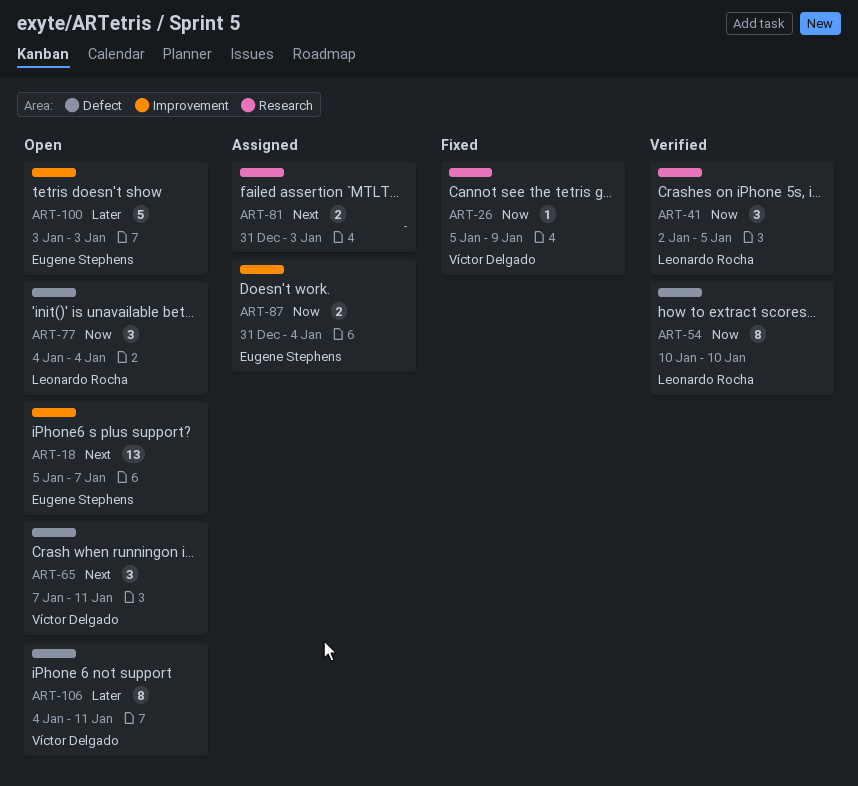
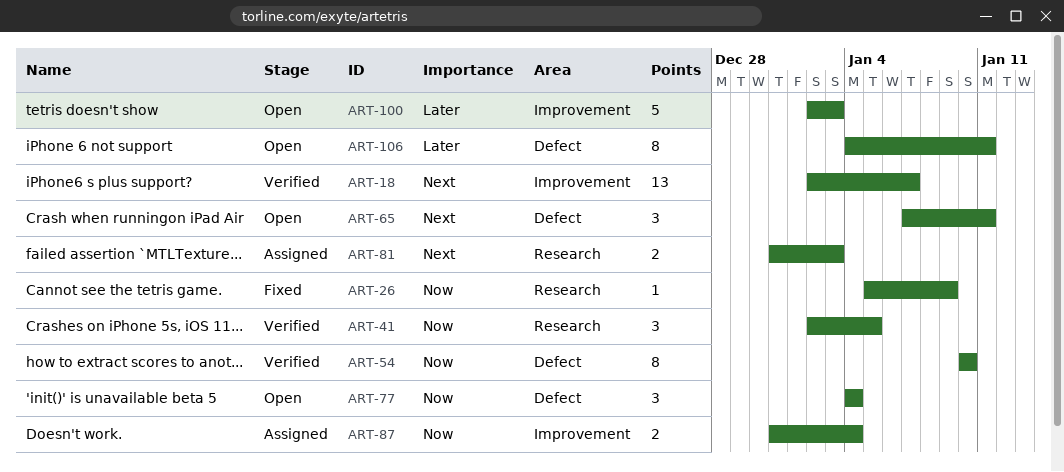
ART-18, status: Open -> Verified
ART-18, start: Jan 5 -> Jan 2
ART-100, start: Jan 3 -> Jan 2

